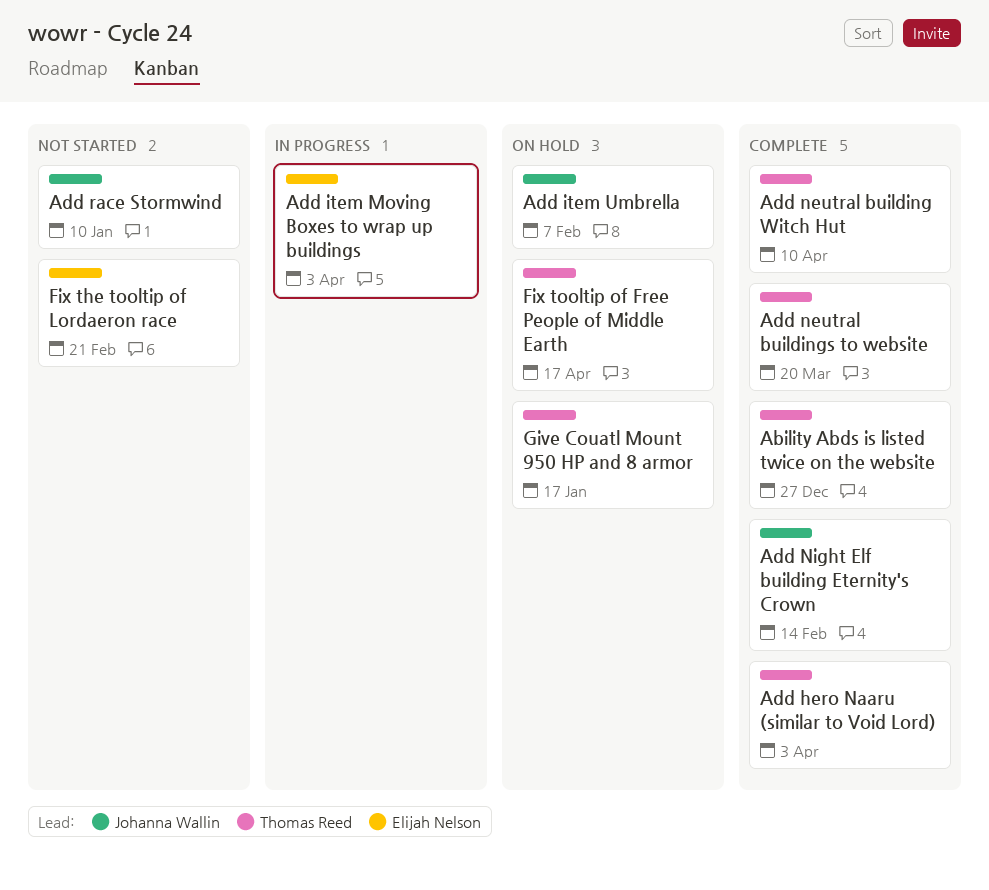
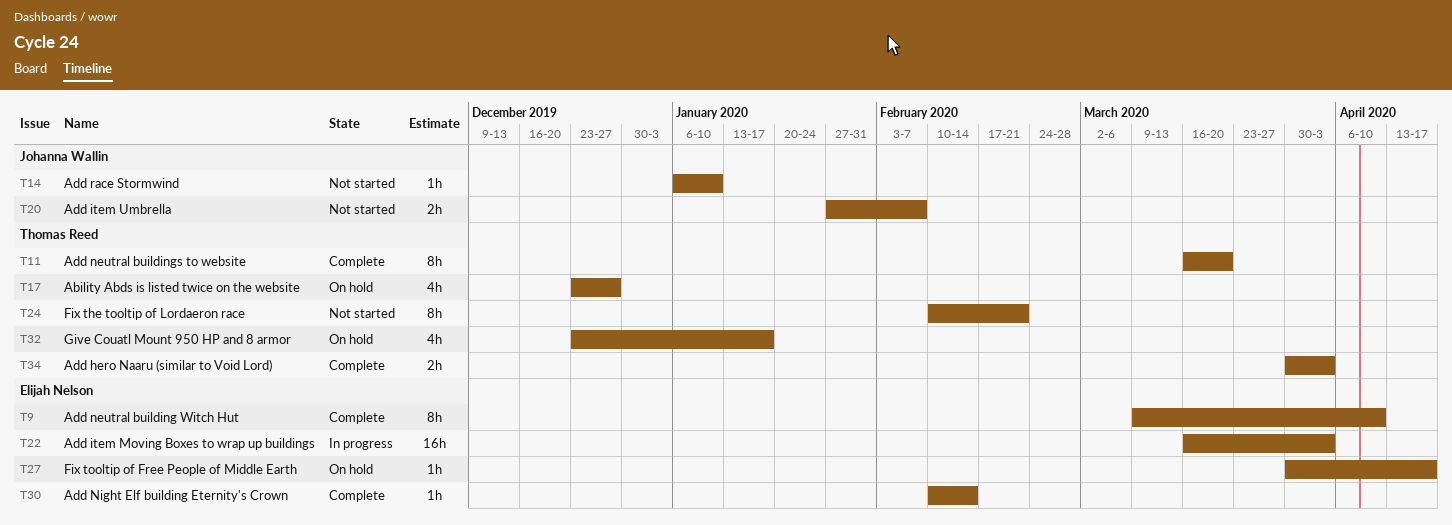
Ability Abds is listed twice on the website, status: Complete -> On hold
Add item Umbrella, status: On hold -> Not started
Add neutral building Witch Hut, owner: Thomas Reed -> Elijah Nelson
Add Night Elf building Eternity's Crown, owner: Johanna Wallin -> Elijah Nelson
Fix the tooltip of Lordaeron race, owner: Elijah Nelson -> Thomas Reed
Fix tooltip of Free People of Middle Earth, owner: Thomas Reed -> Elijah Nelson

